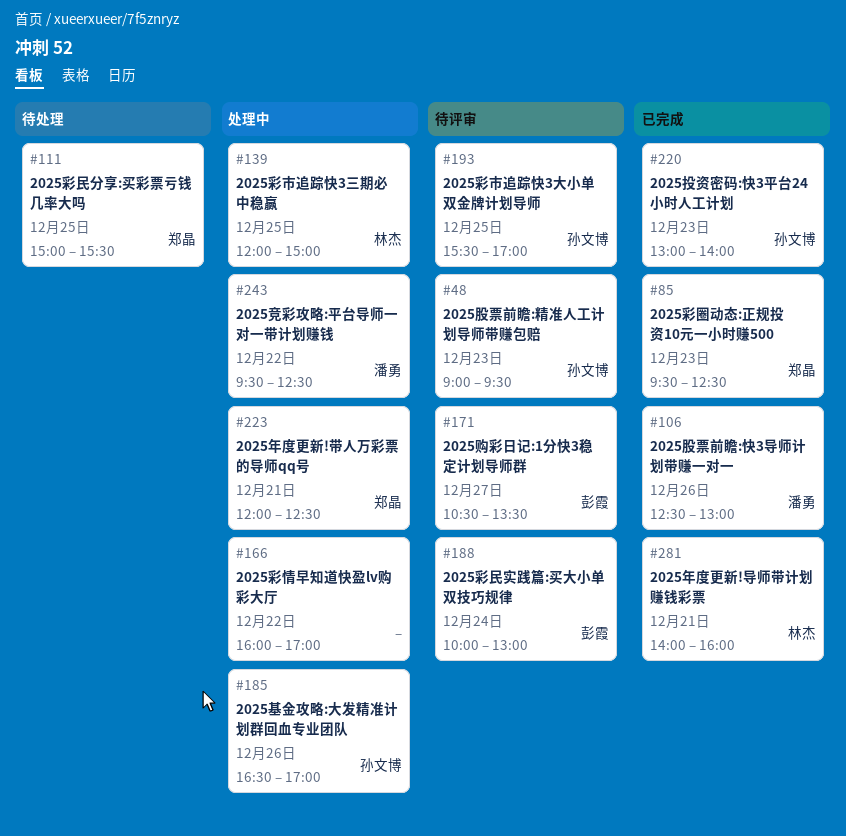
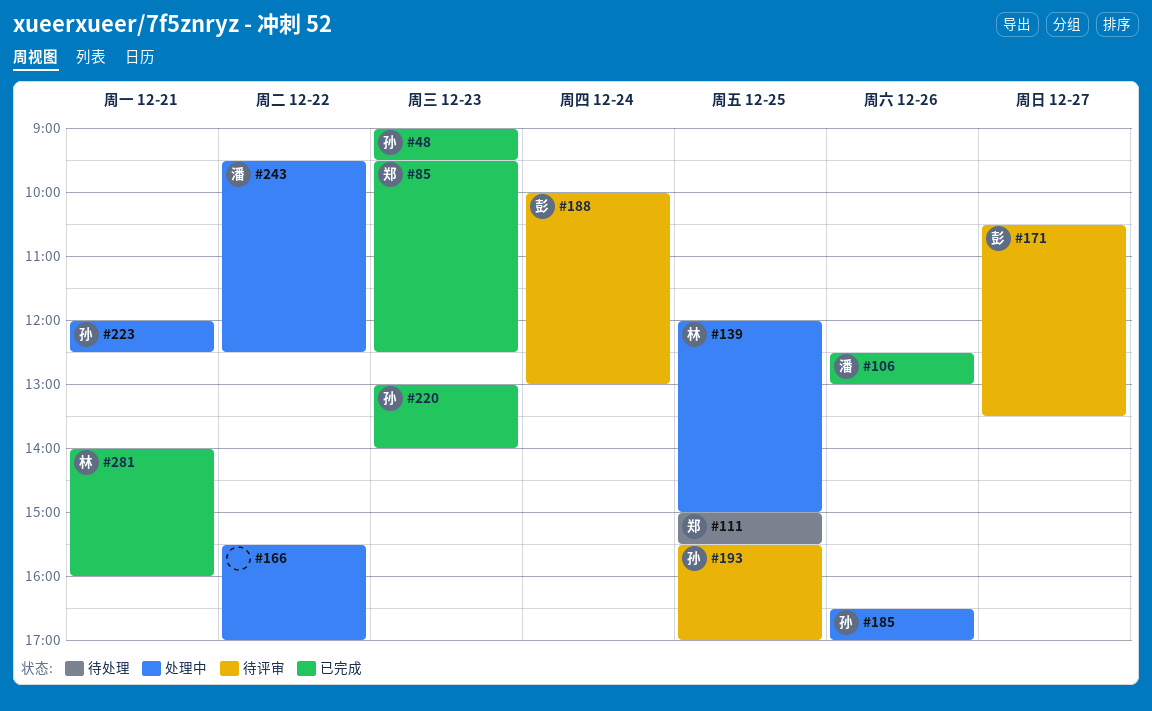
#48, status: 待评审 -> 已完成
#166, begins: 16:00 -> 15:30
#223, owner: 郑晶 -> 孙文博

